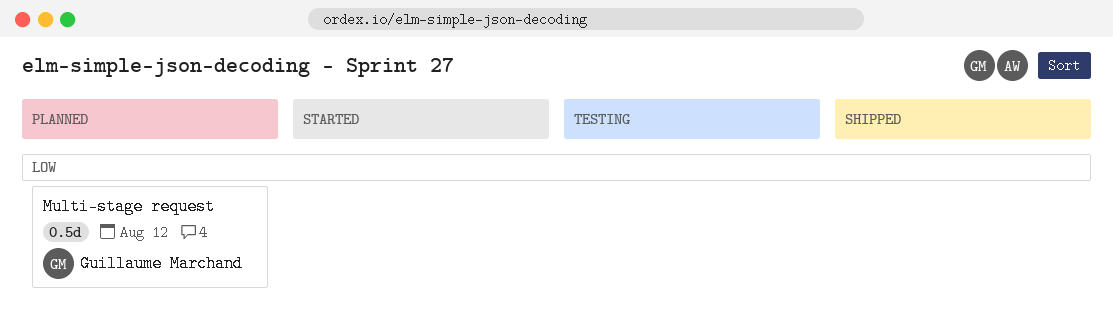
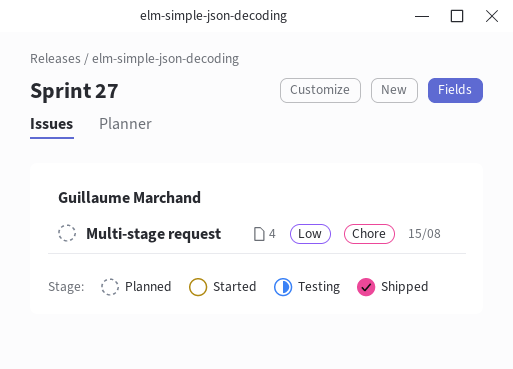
Multi-stage request, due: Aug 12 -> Aug 15

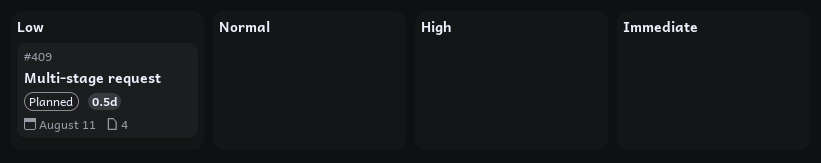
Multi-stage request, due: Aug 15 -> Aug 11

